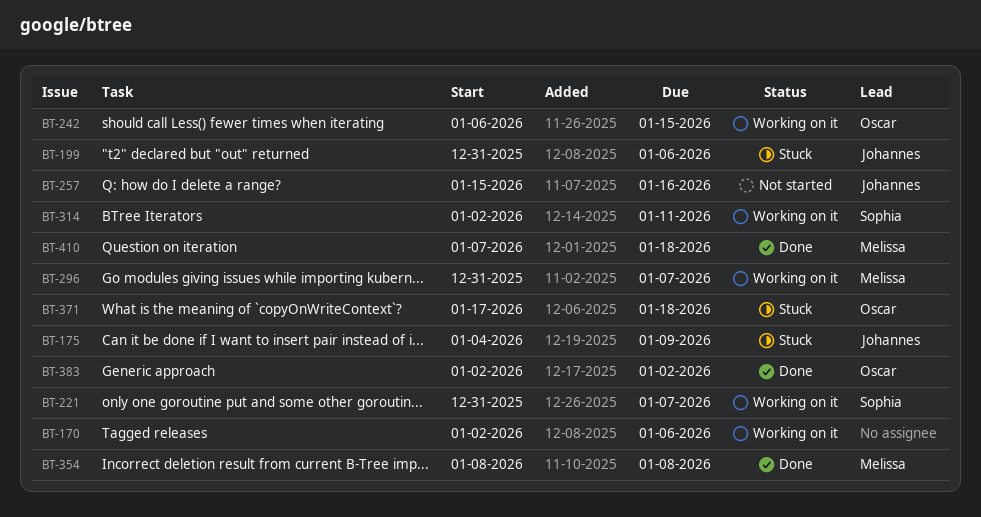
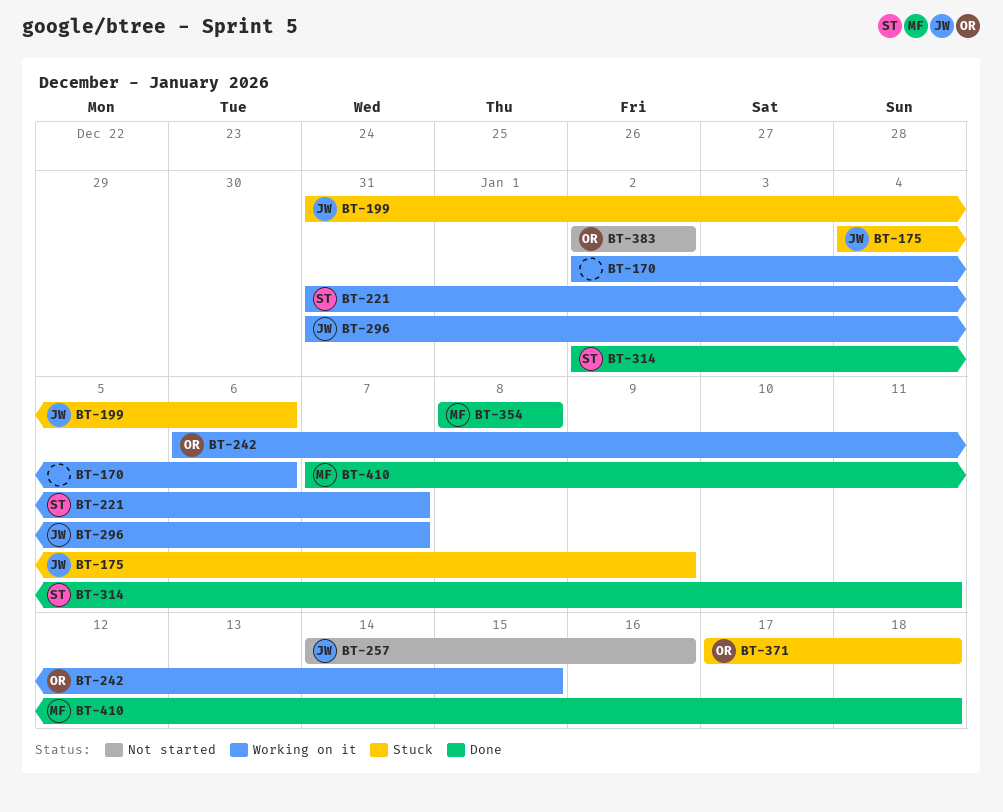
BT-257, start: Jan 15 -> Jan 14
BT-296, owner: Melissa -> Johannes
BT-314, status: Working on it -> Done
BT-383, status: Done -> Not started

